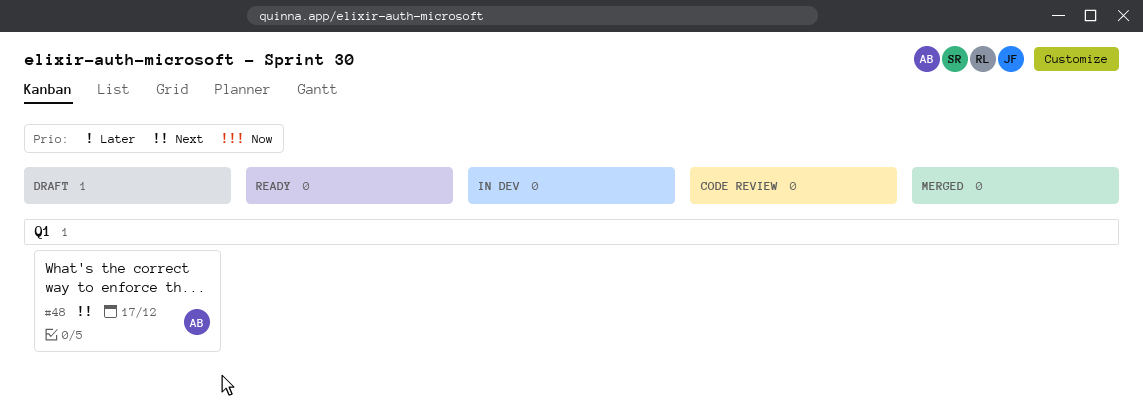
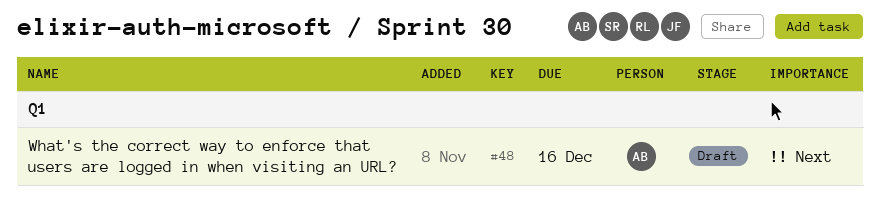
#48, due: Dec 17 -> Dec 16

